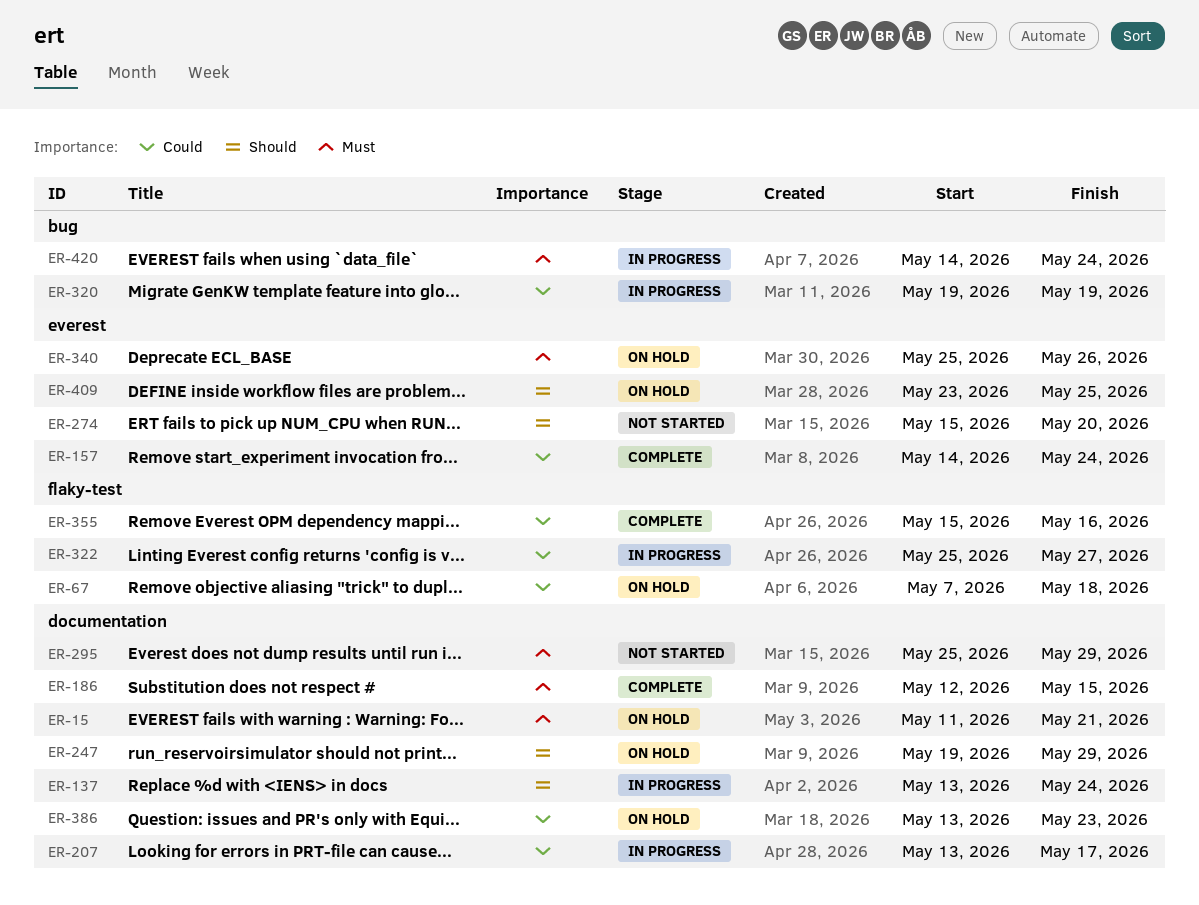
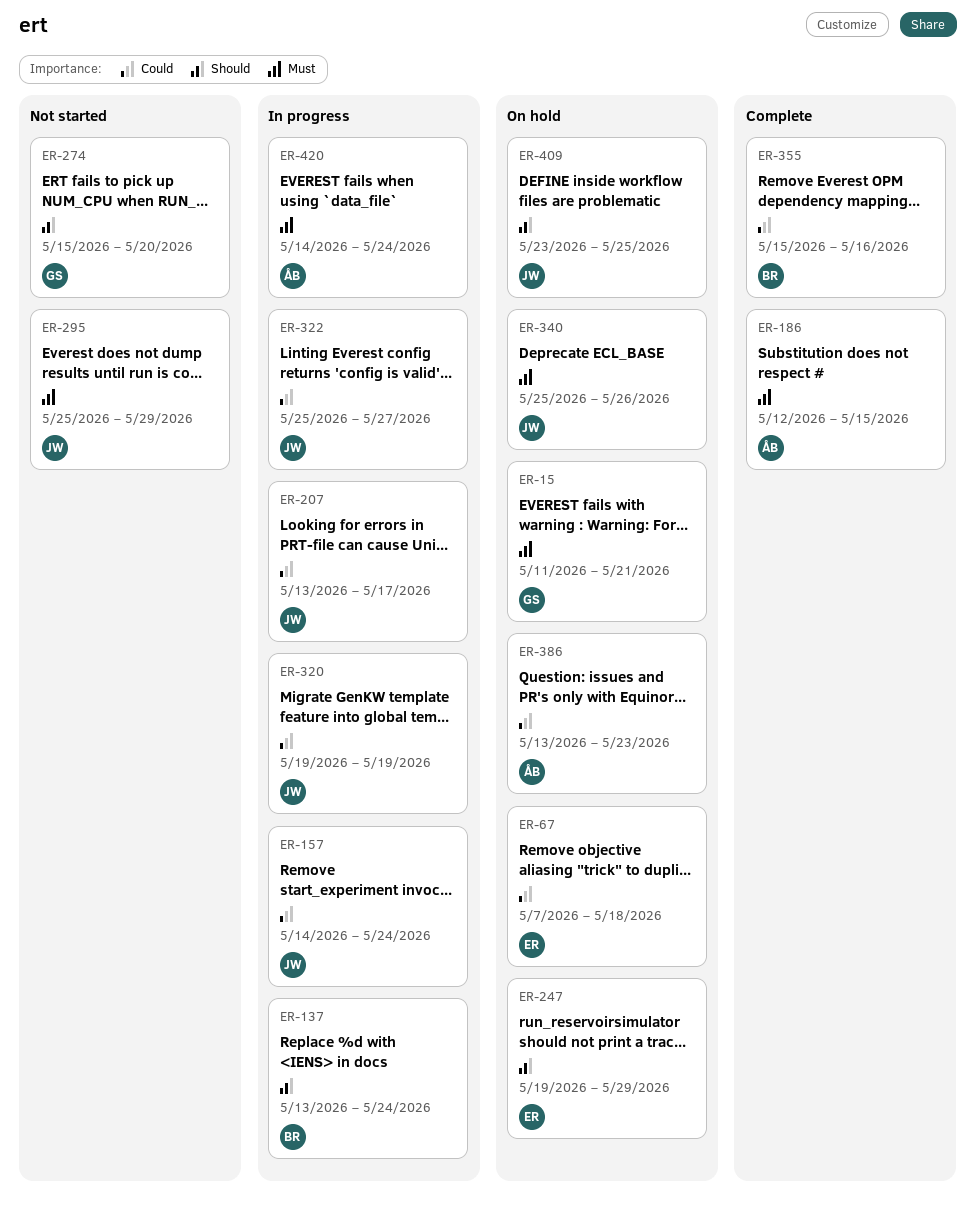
ER-157, status: Complete -> In progress

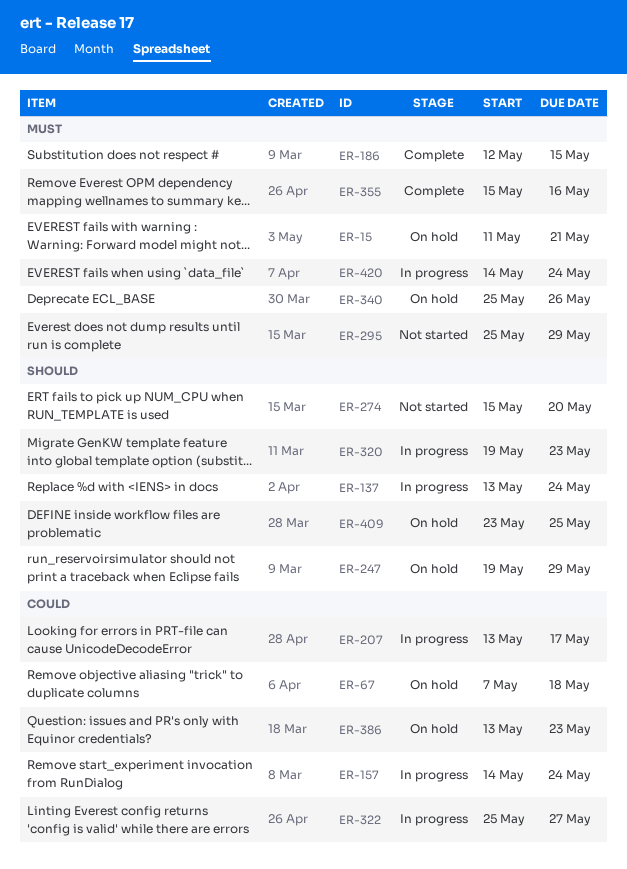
ER-320, priority: Could -> Should
ER-320, due: May 19 -> May 23
ER-355, priority: Could -> Must

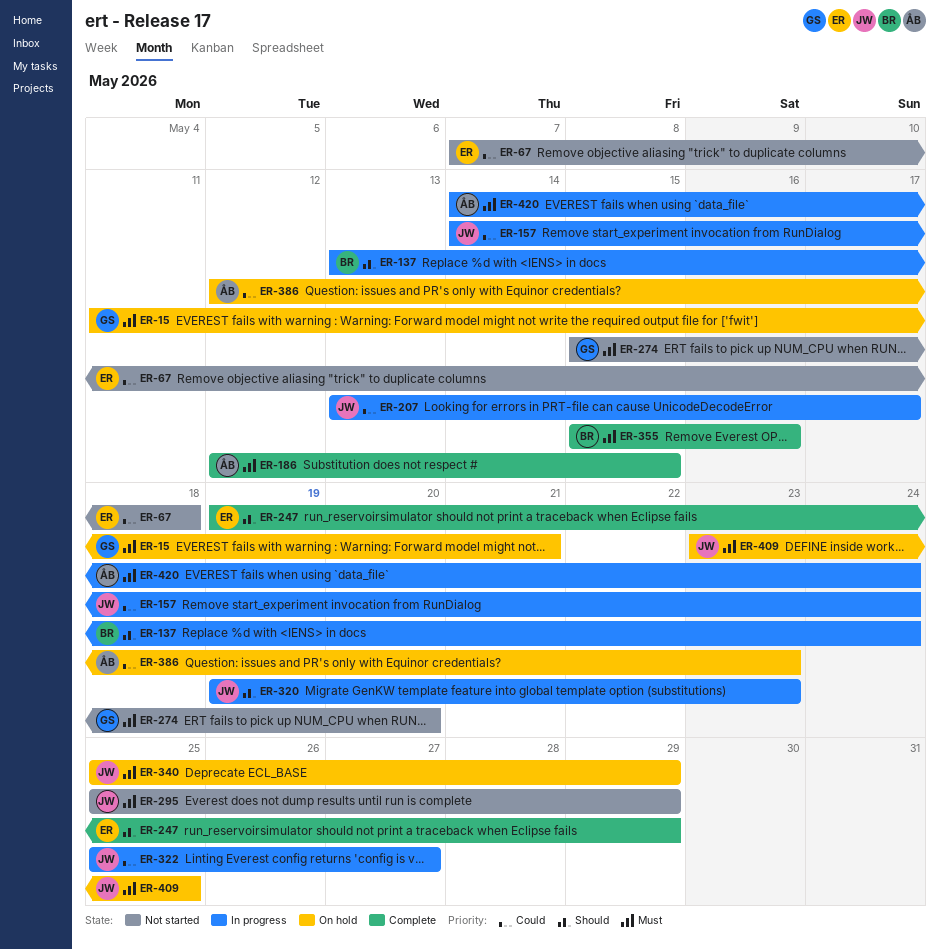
ER-67, status: On hold -> Not started
ER-247, status: On hold -> Complete
ER-274, priority: Should -> Must
ER-340, due: May 26 -> May 29
ER-386, start: May 13 -> May 12
ER-409, priority: Should -> Must

